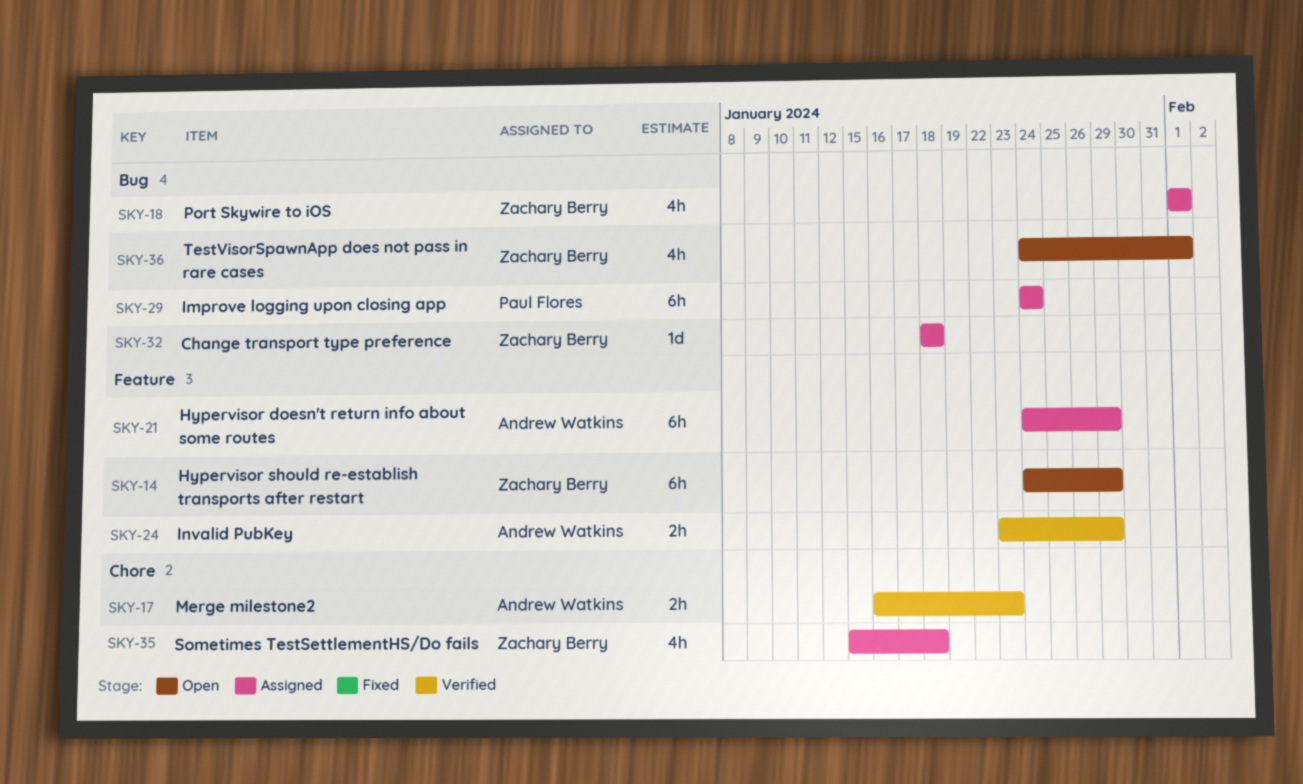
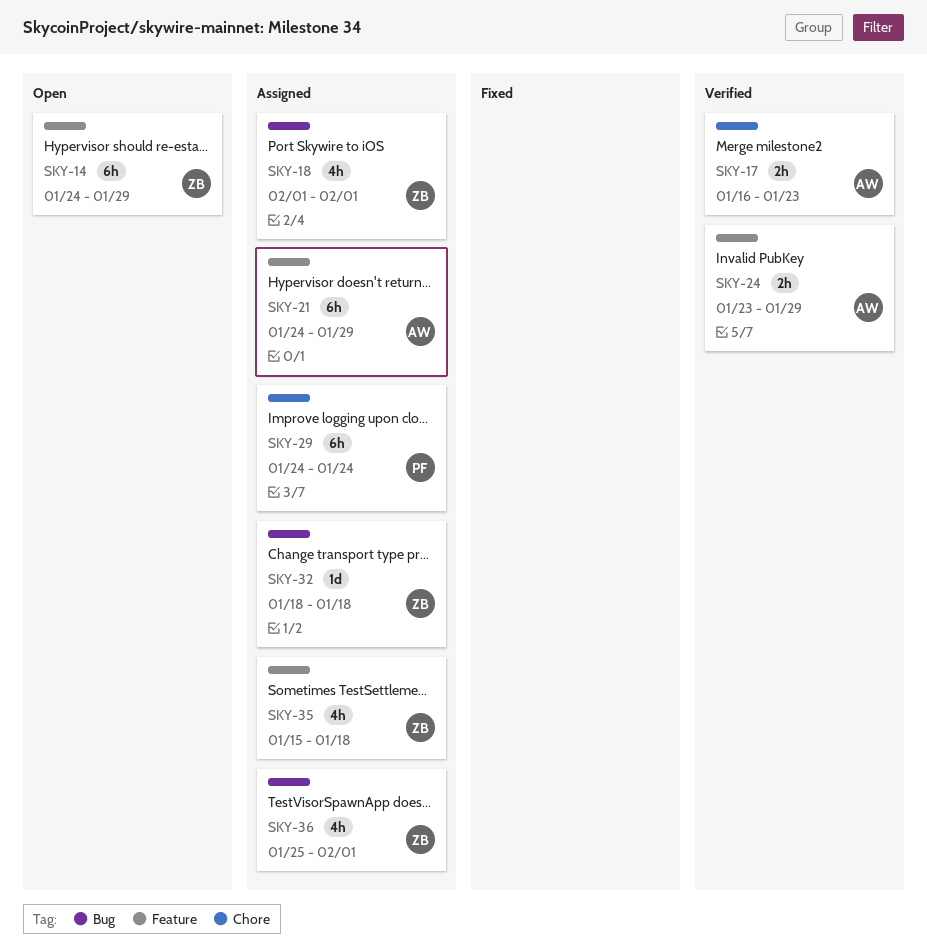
SKY-29, label: Bug -> Chore
SKY-35, label: Chore -> Feature
SKY-36, status: Open -> Assigned
SKY-36, start: Jan 24 -> Jan 25

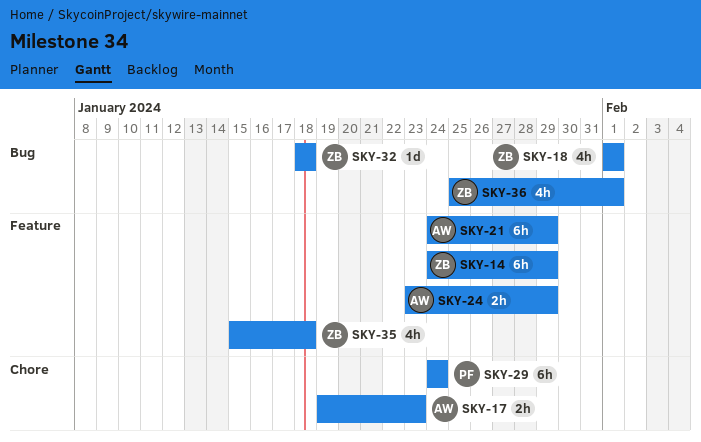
SKY-17, start: Jan 16 -> Jan 19

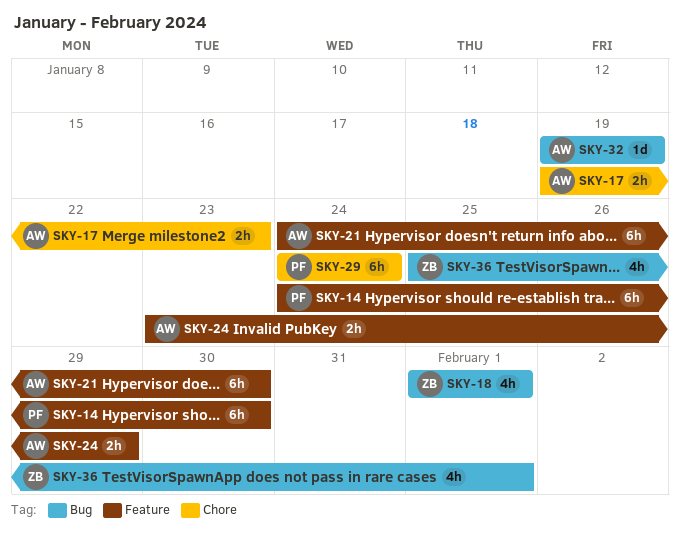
SKY-14, owner: ZB -> PF
SKY-14, due: Jan 29 -> Jan 30
SKY-21, due: Jan 29 -> Jan 30
SKY-32, owner: ZB -> AW
SKY-32, start: Jan 18 -> Jan 19
SKY-32, due: Jan 18 -> Jan 19
SKY-35: present -> none

